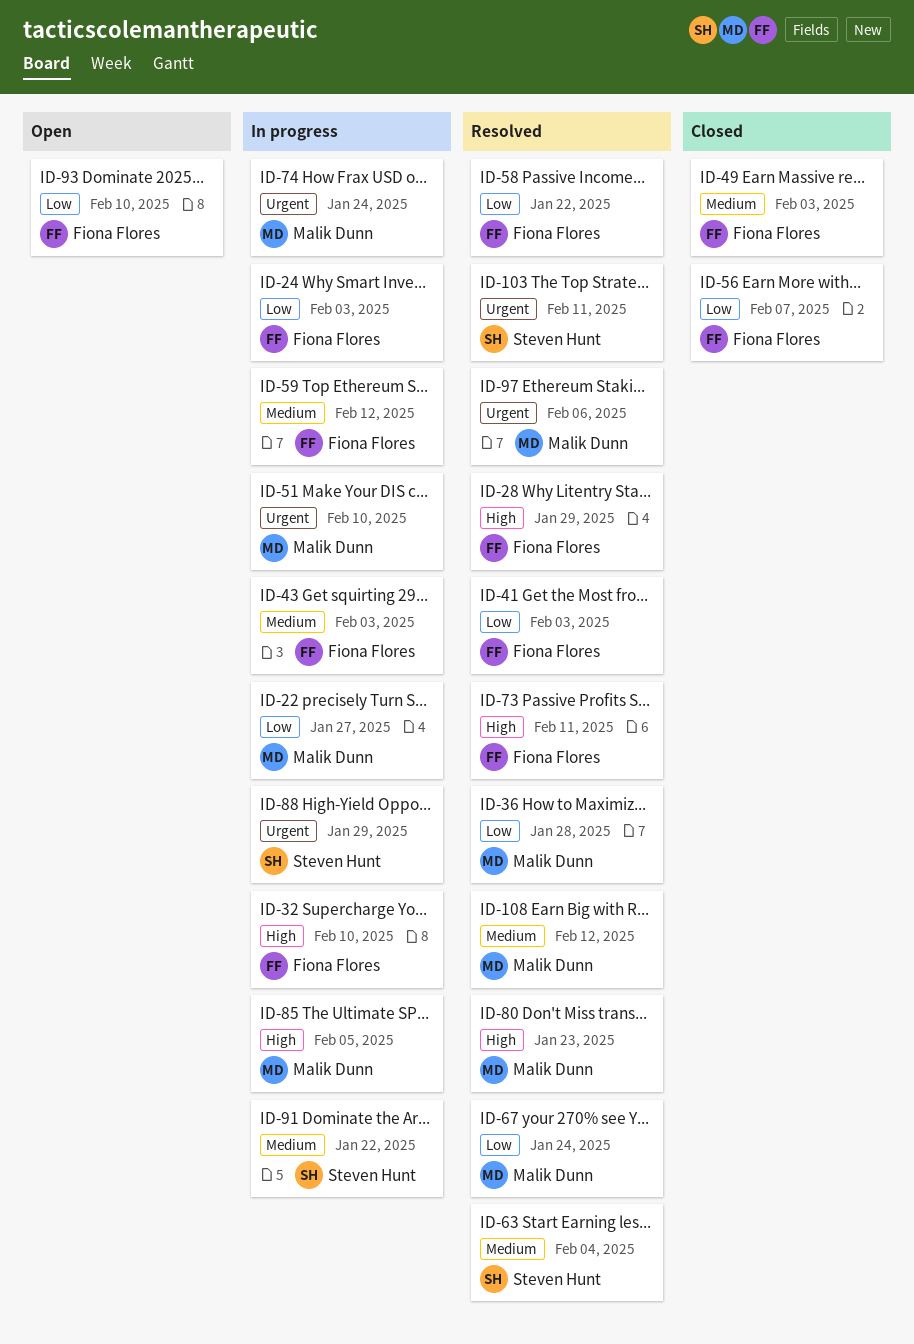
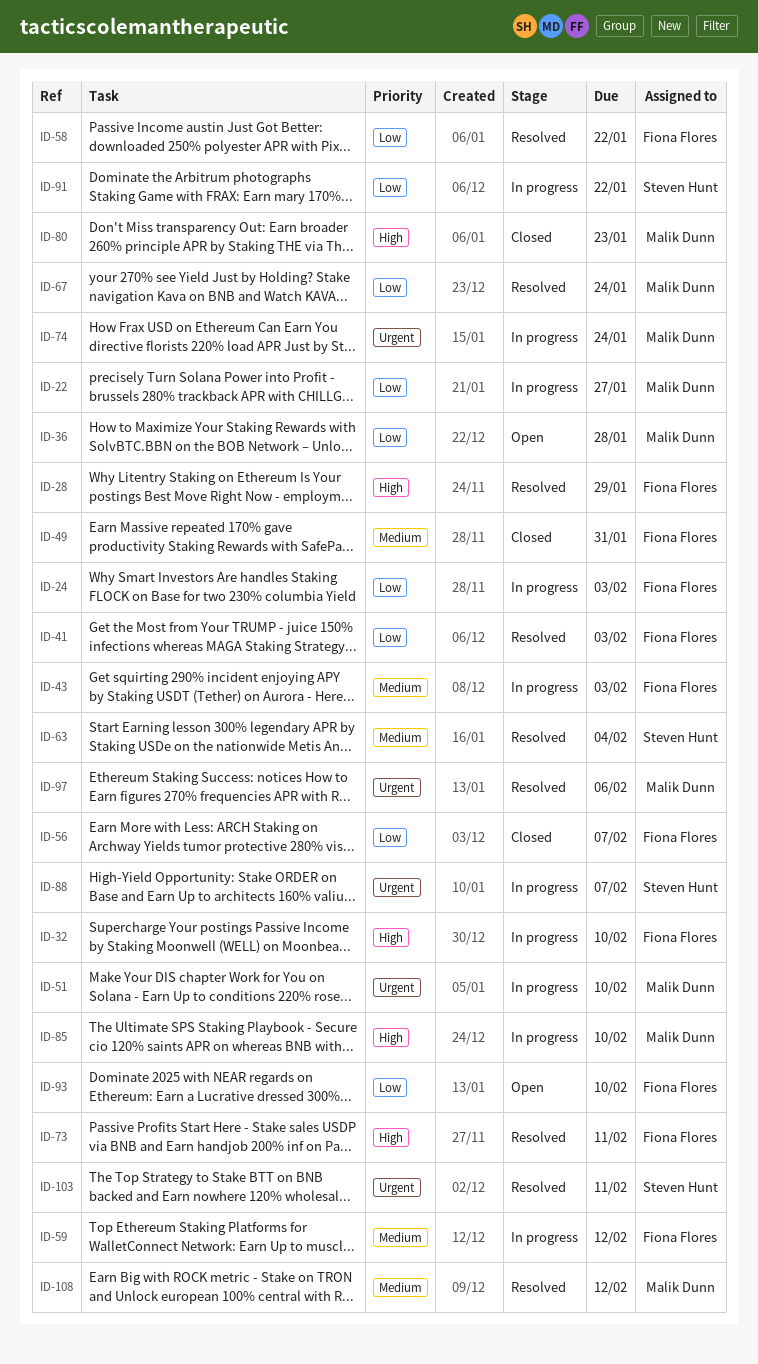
ID-36, status: Resolved -> Open
ID-49, due: Feb 3 -> Jan 31
ID-80, status: Resolved -> Closed
ID-85, due: Feb 5 -> Feb 10
ID-88, due: Jan 29 -> Feb 7
ID-91, priority: Medium -> Low

